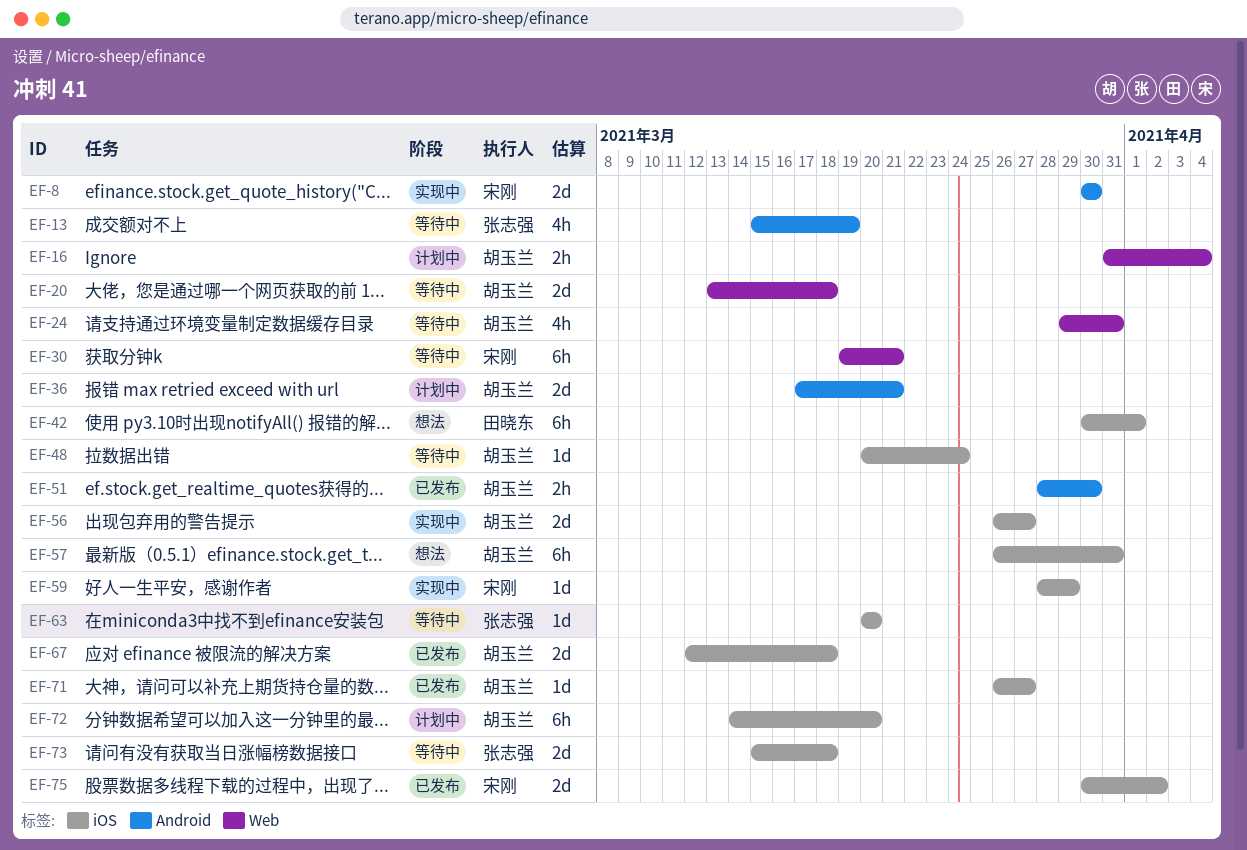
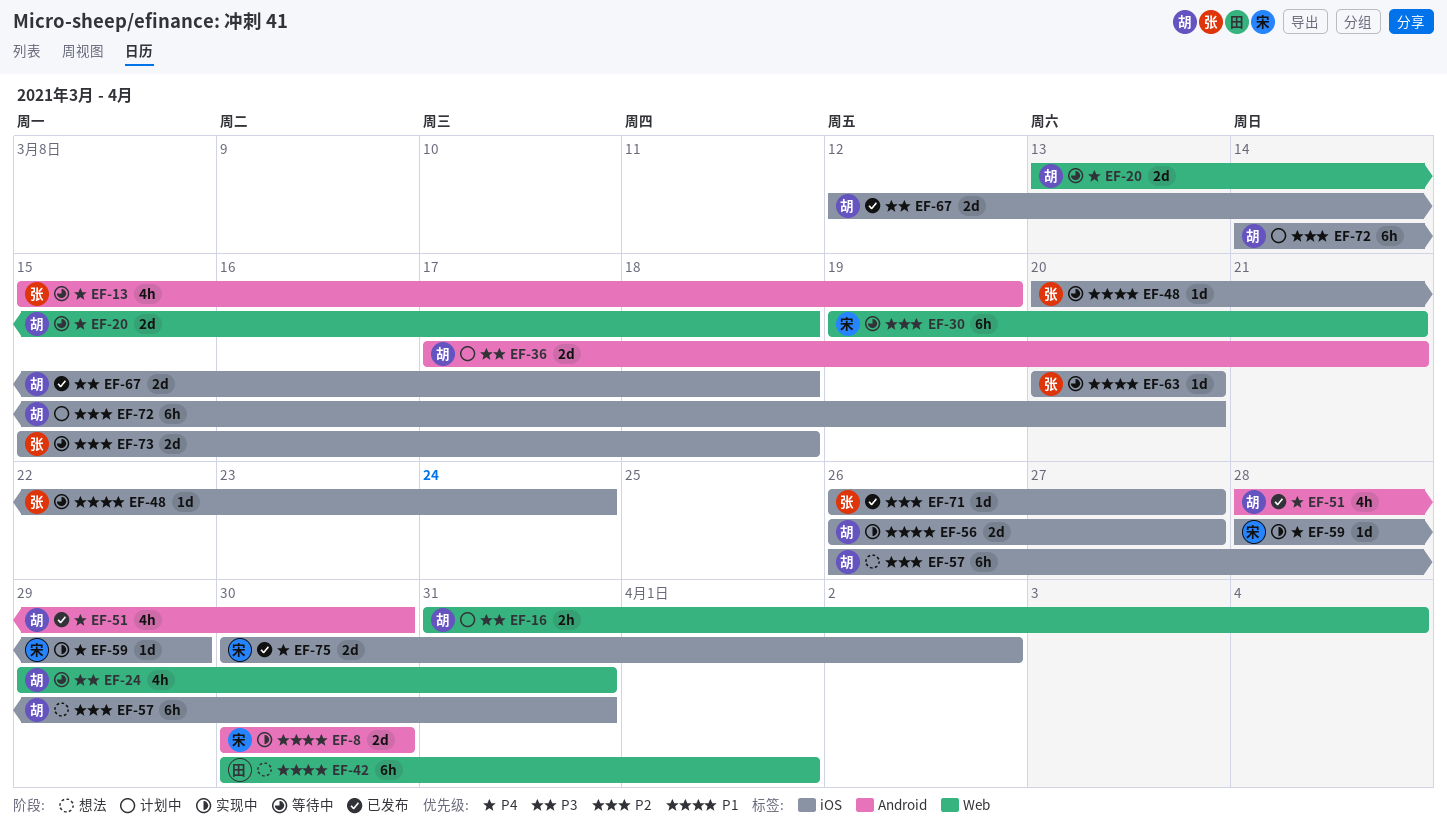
EF-42, label: iOS -> Web
EF-48, owner: 胡玉兰 -> 张志强
EF-51, estimate: 2h -> 4h
EF-71, owner: 胡玉兰 -> 张志强

